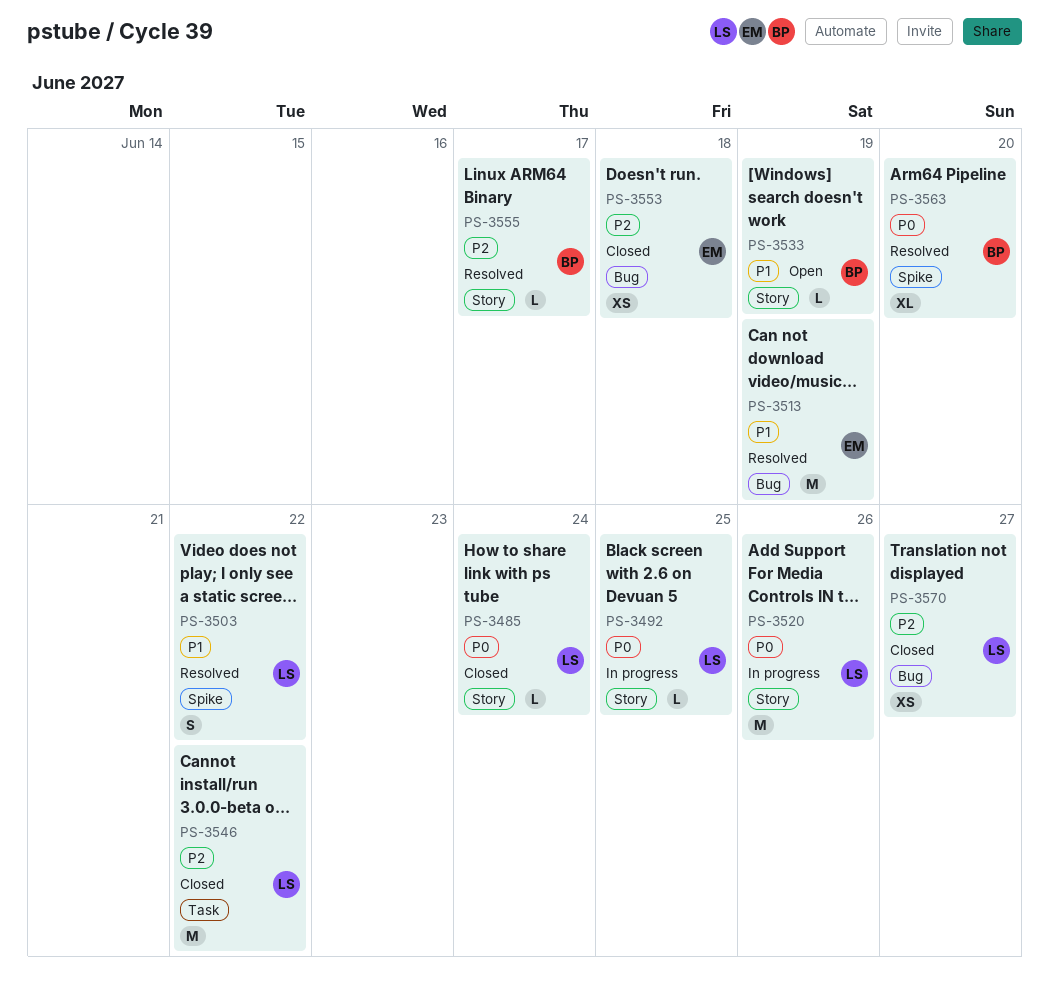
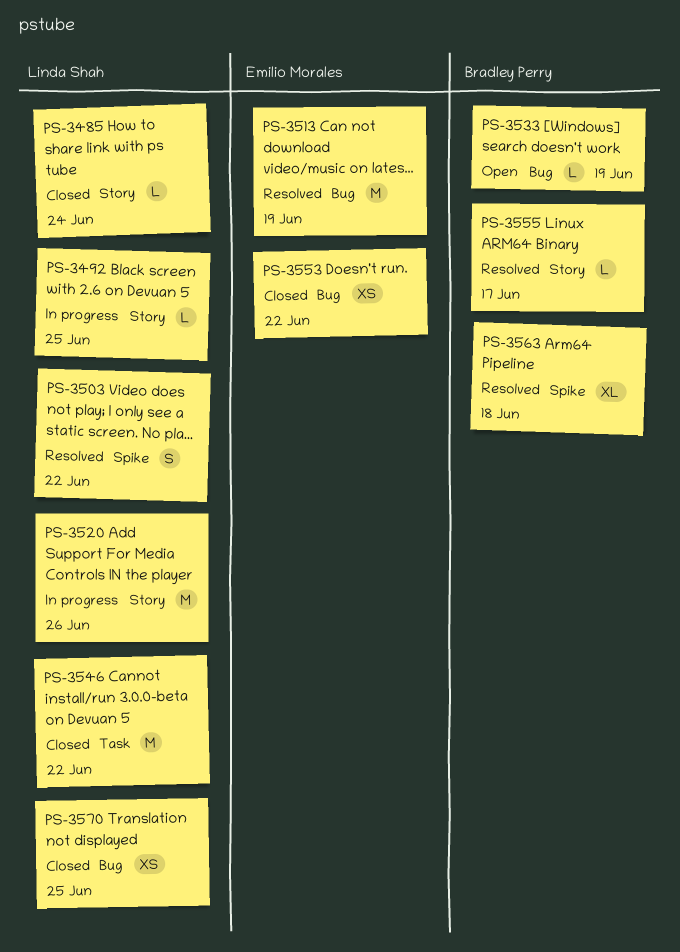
PS-3533, label: Story -> Bug
PS-3553, due: Jun 18 -> Jun 22
PS-3563, due: Jun 20 -> Jun 18
PS-3570, due: Jun 27 -> Jun 25

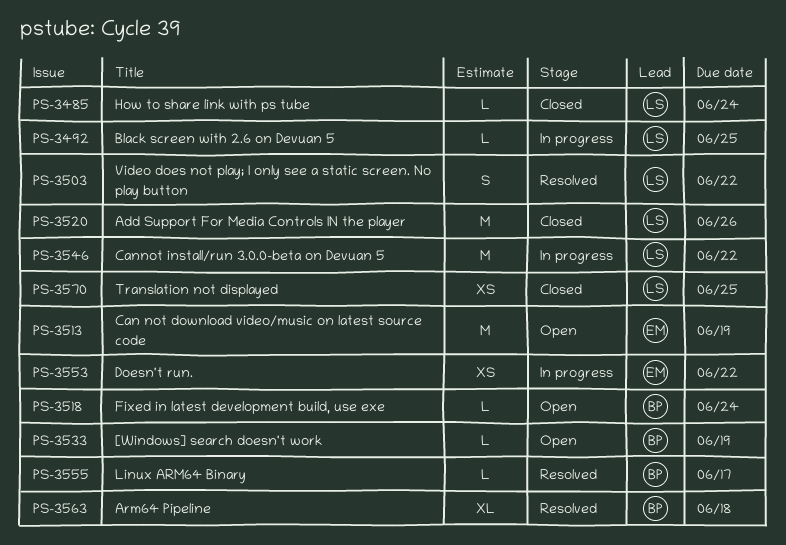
PS-3513, status: Resolved -> Open
PS-3518: none -> present
PS-3520, status: In progress -> Closed
PS-3546, status: Closed -> In progress
PS-3553, status: Closed -> In progress

